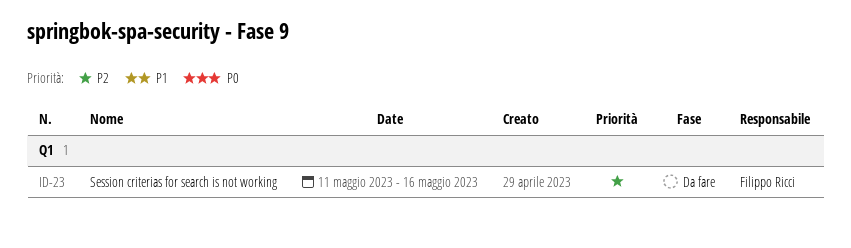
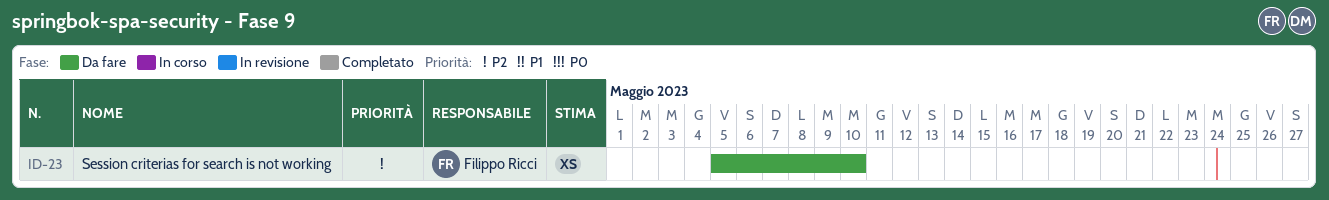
ID-23, start: May 11 -> May 5
ID-23, due: May 16 -> May 10

